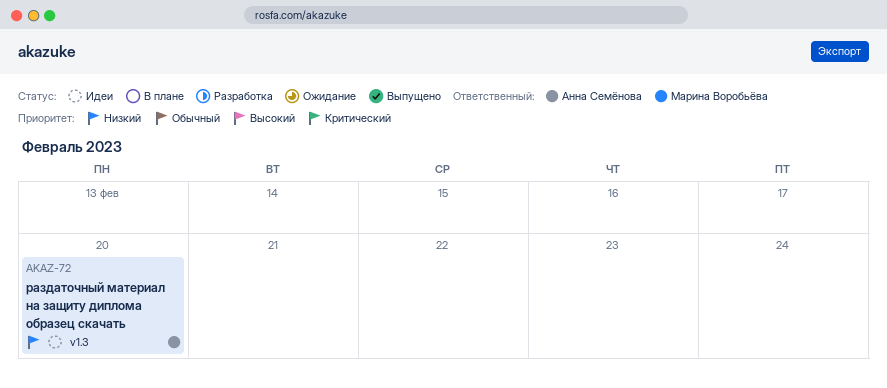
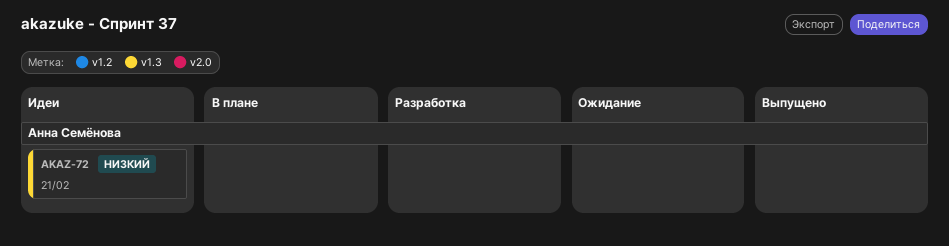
AKAZ-72, due: Feb 20 -> Feb 21

